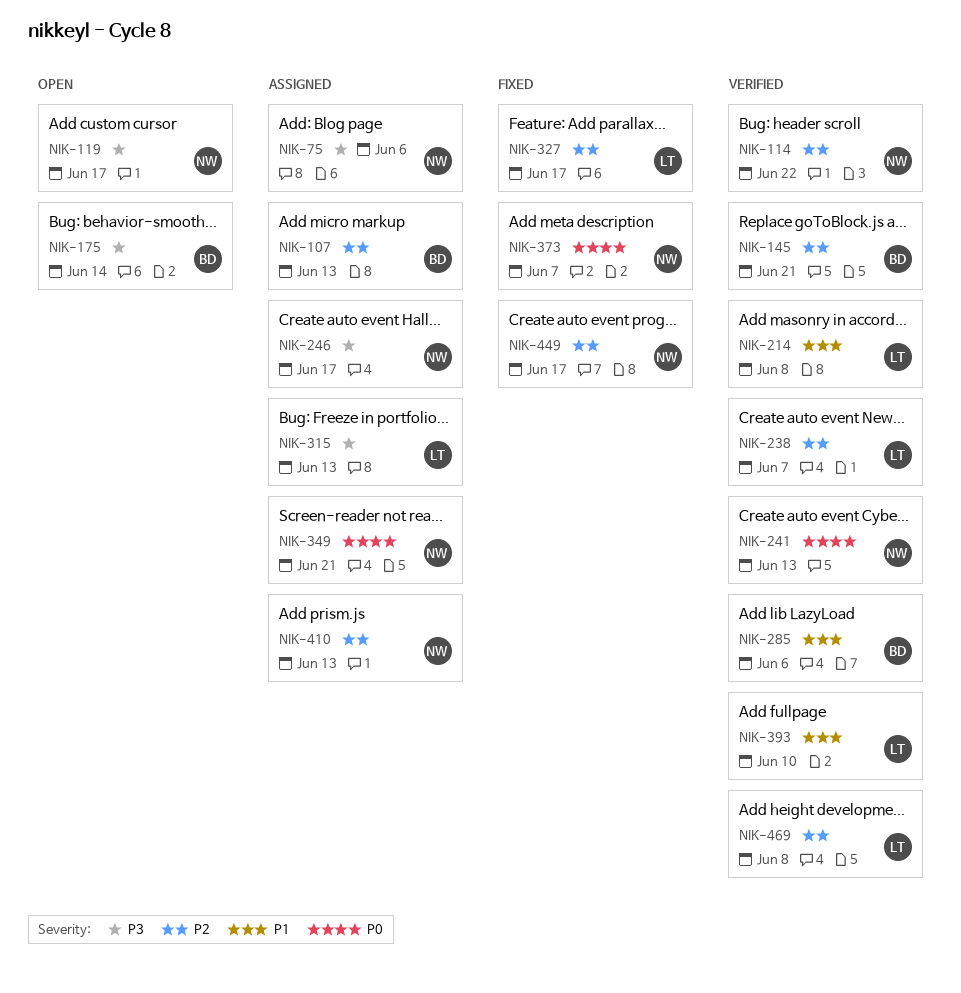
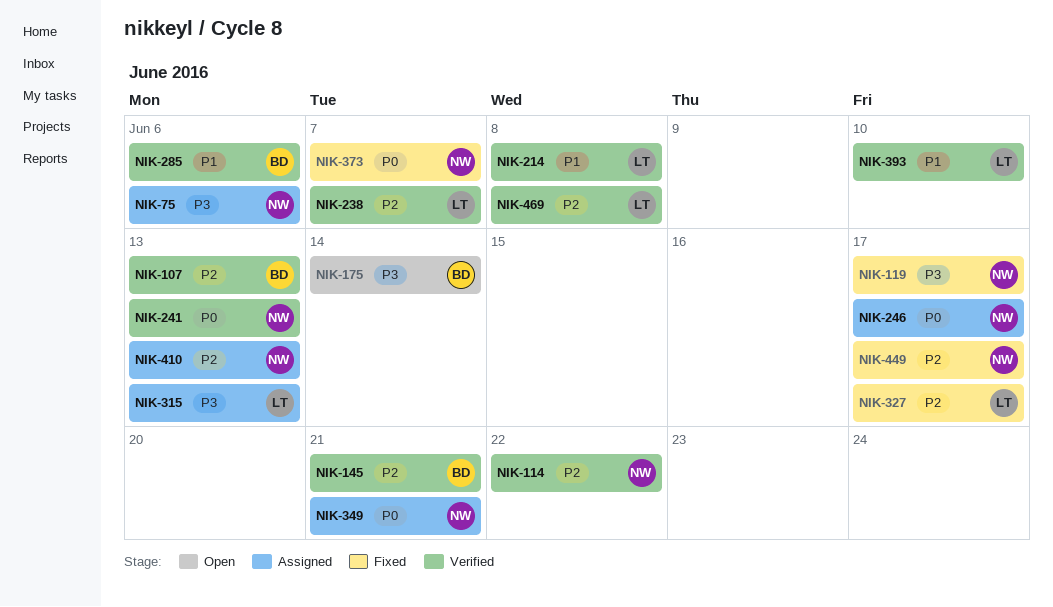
NIK-107, status: Assigned -> Verified
NIK-119, status: Open -> Fixed
NIK-246, priority: P3 -> P0

